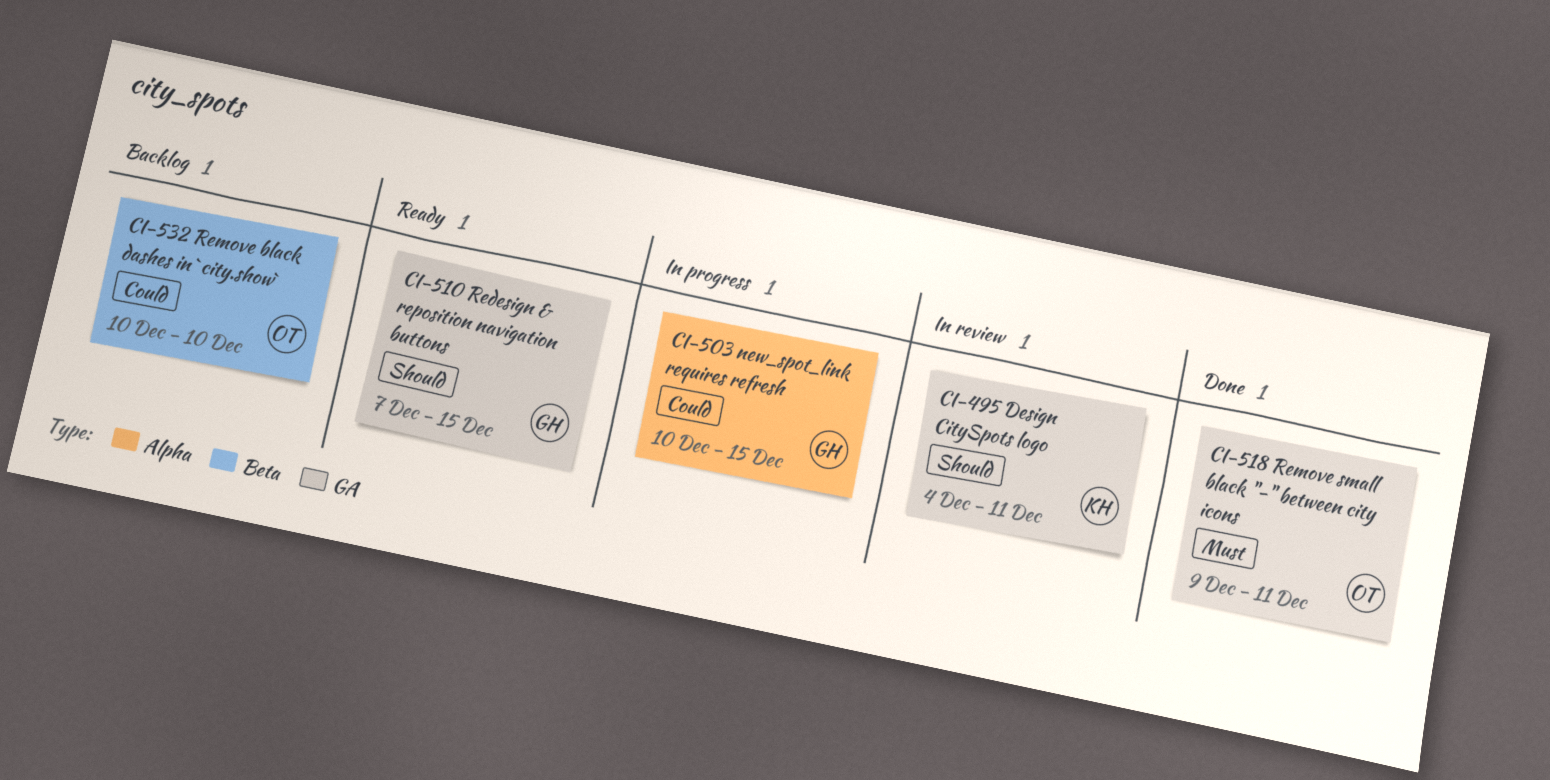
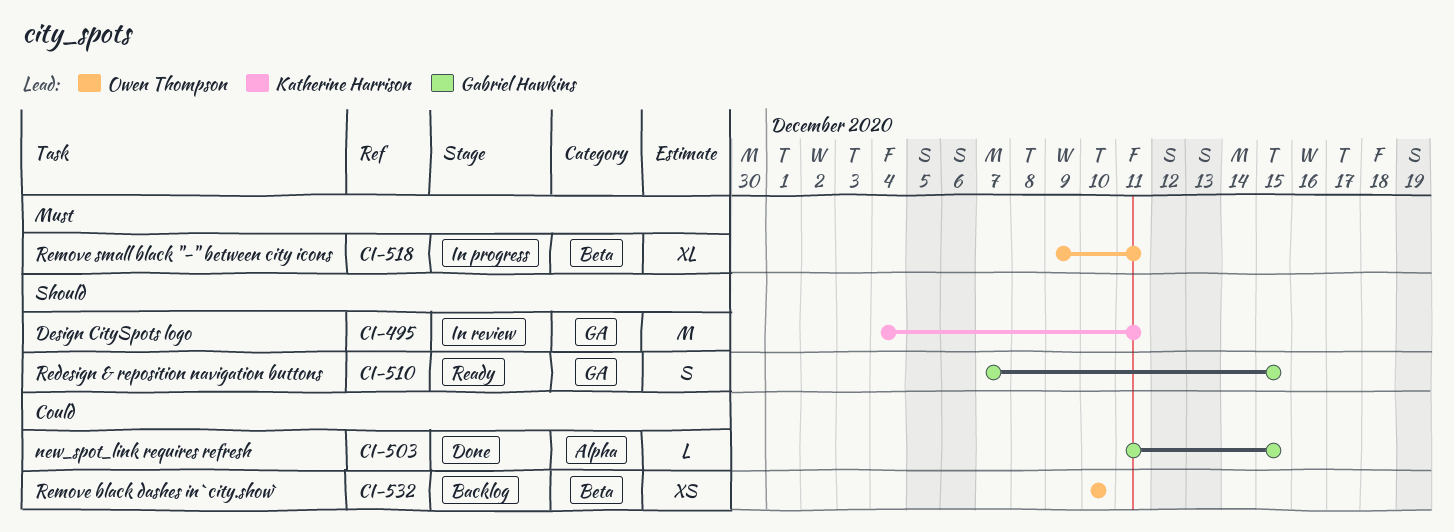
CI-503, status: In progress -> Done
CI-503, start: Dec 10 -> Dec 11
CI-518, status: Done -> In progress
CI-518, label: GA -> Beta

